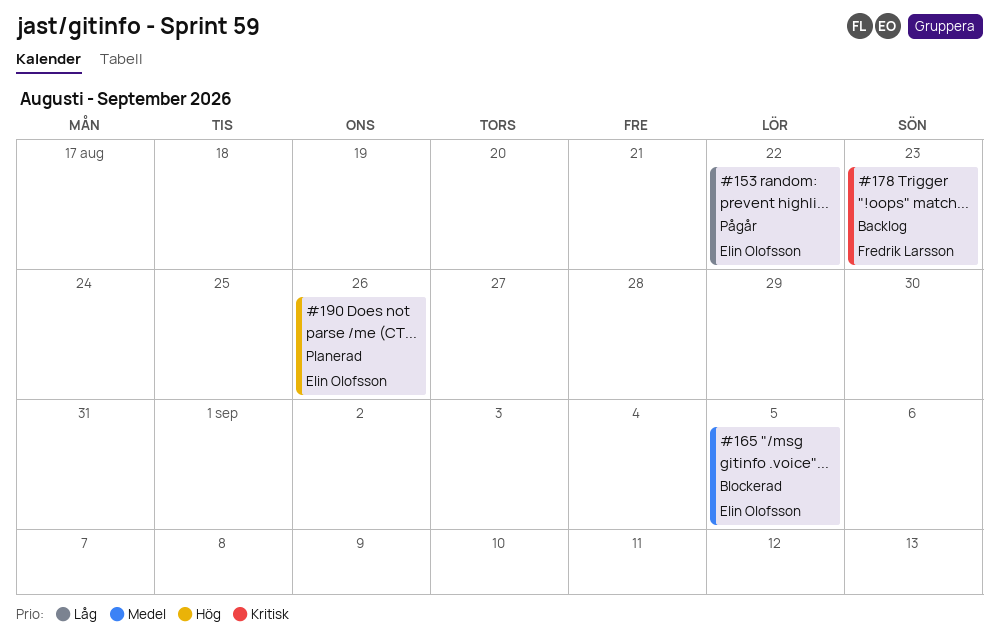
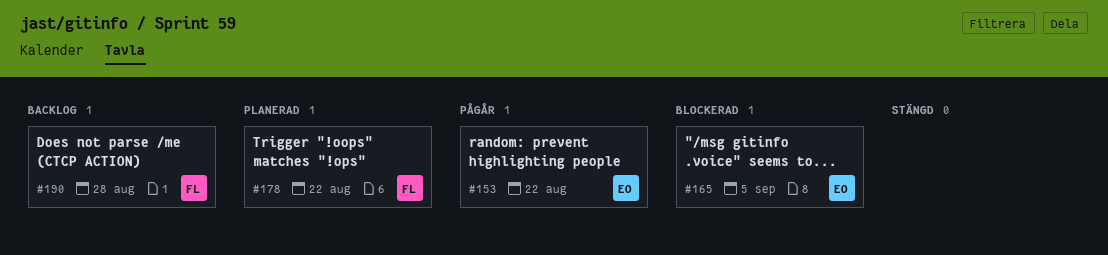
#178, status: Backlog -> Planerad
#178, due: Aug 23 -> Aug 22
#190, status: Planerad -> Backlog
#190, owner: Elin Olofsson -> Fredrik Larsson
#190, due: Aug 26 -> Aug 28

